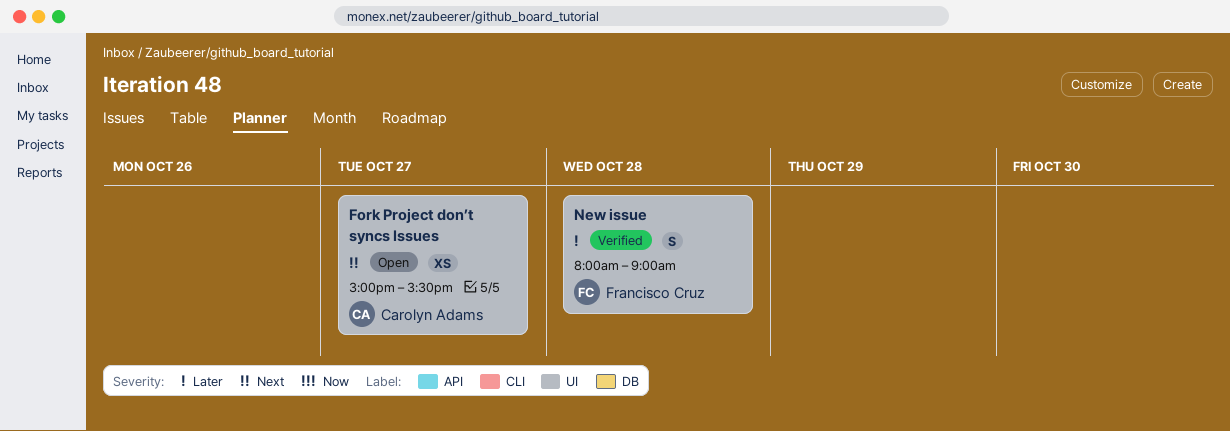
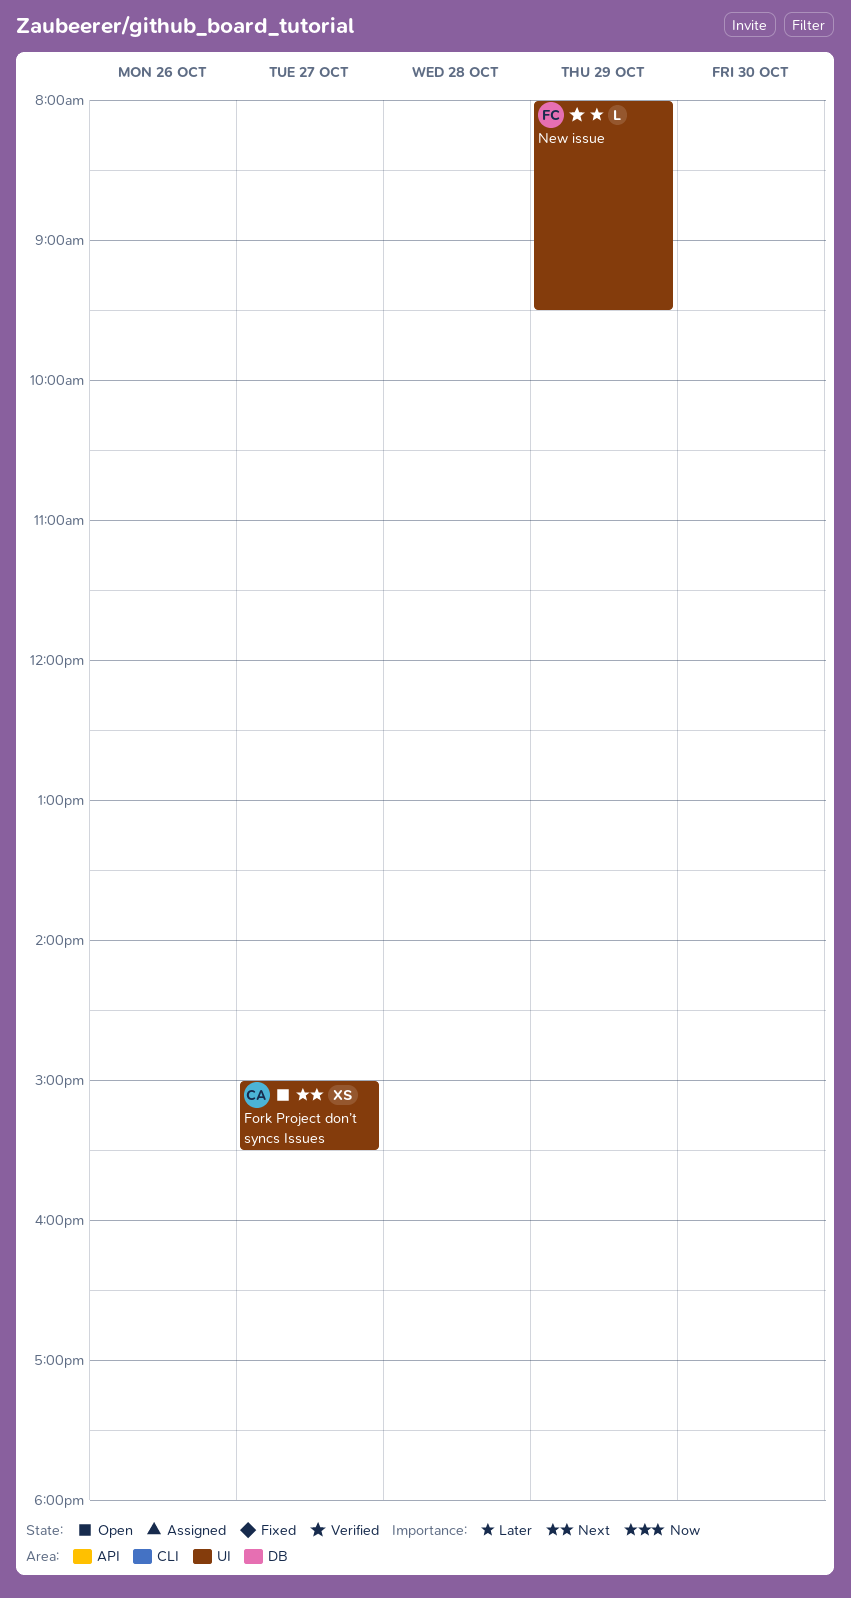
New issue, estimate: S -> L
New issue, day: Oct 28 -> Oct 29
New issue, ends: 09:00 -> 09:30

